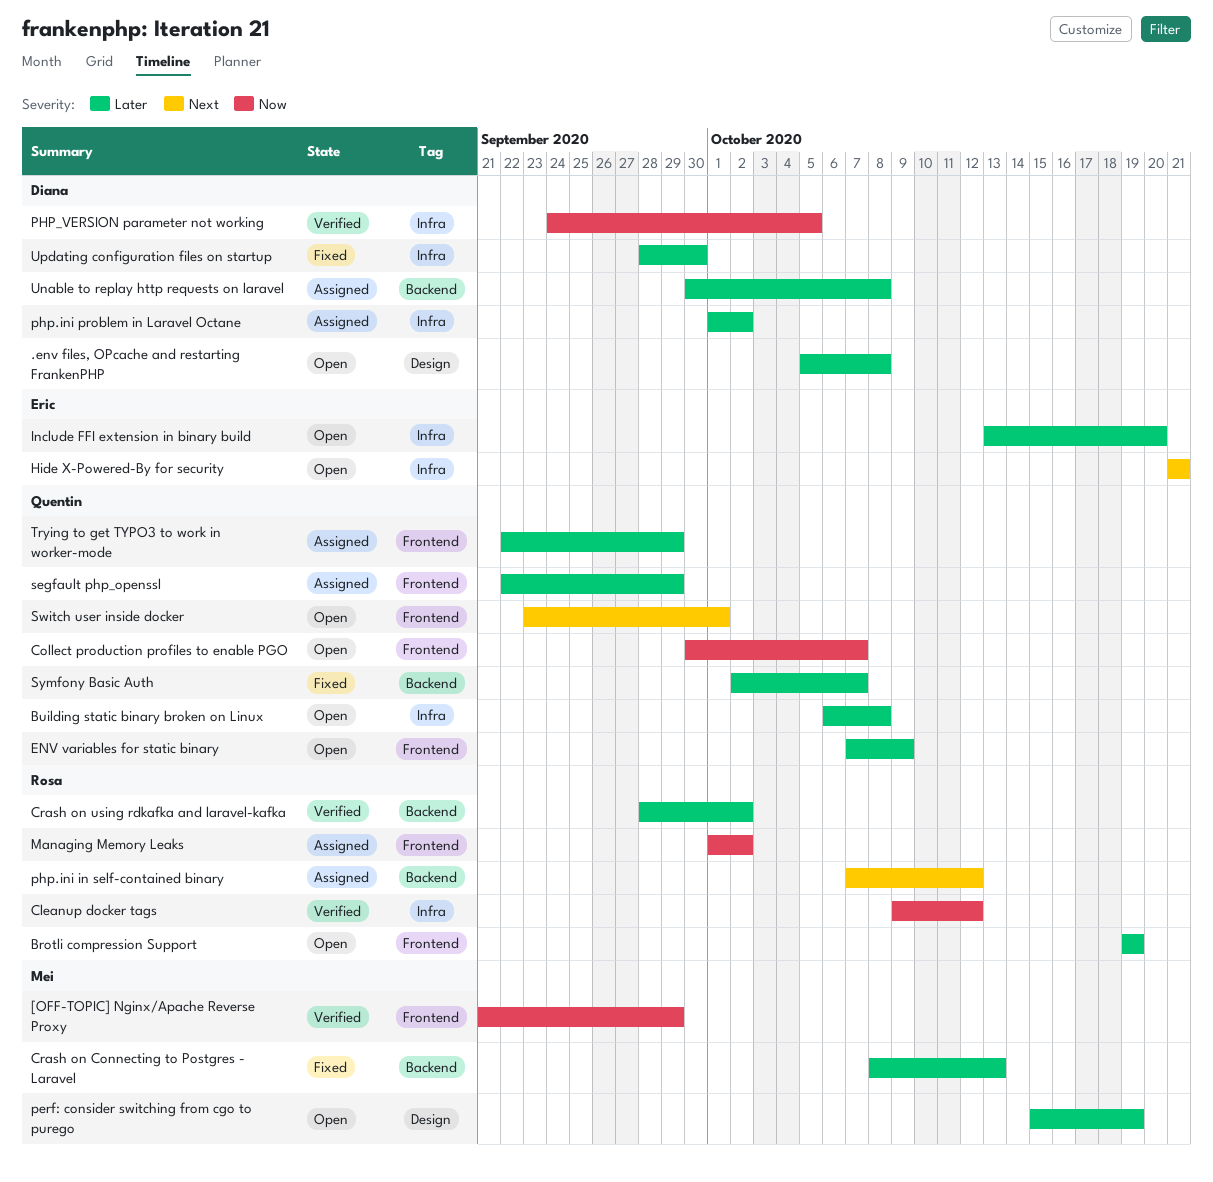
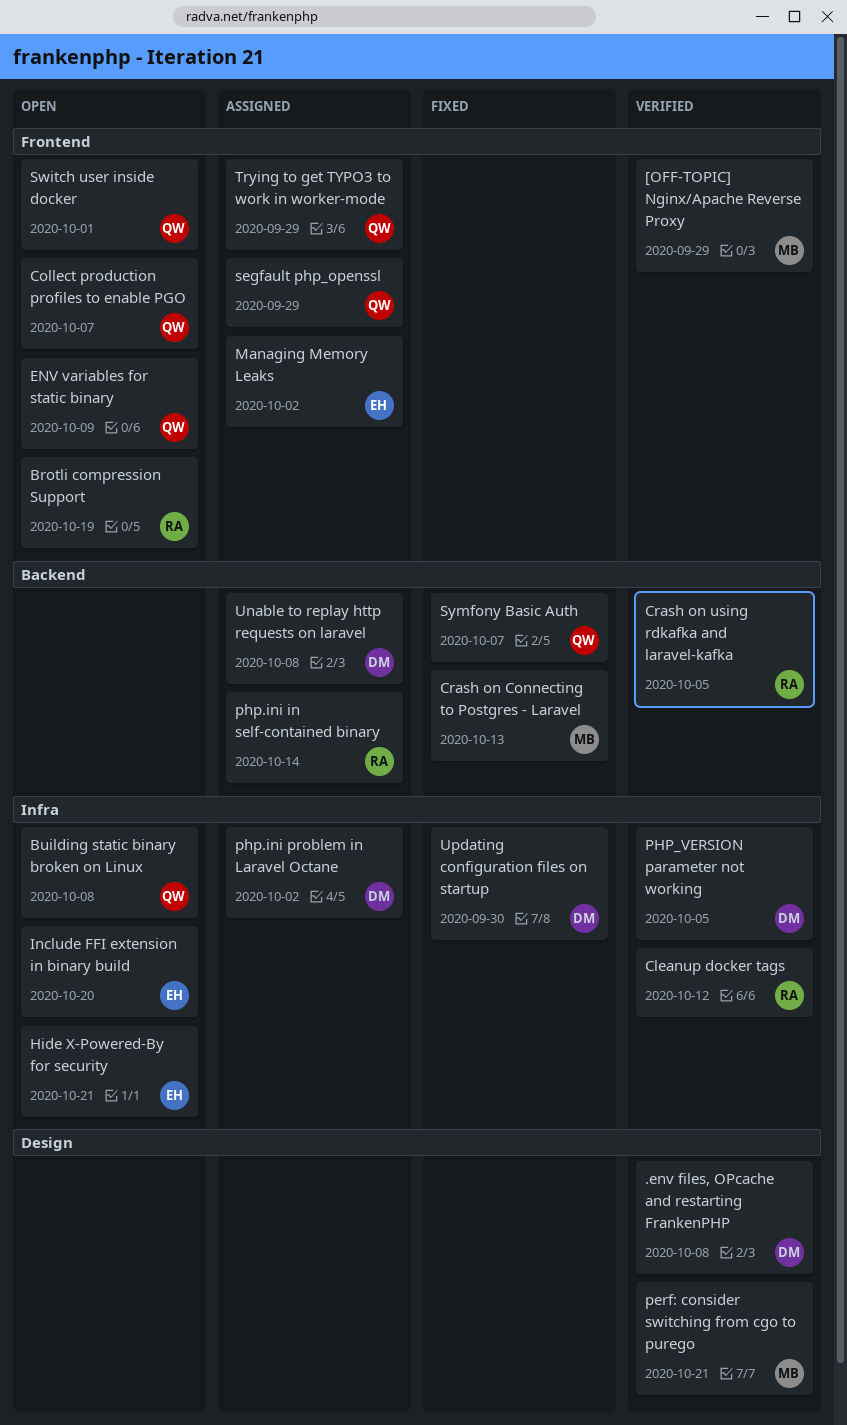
.env files, OPcache and restarting FrankenPHP, status: Open -> Verified
Crash on using rdkafka and laravel-kafka, due: Oct 2 -> Oct 5
Managing Memory Leaks, owner: Rosa -> Eric
perf: consider switching from cgo to purego, status: Open -> Verified
perf: consider switching from cgo to purego, due: Oct 19 -> Oct 21
php.ini in self-contained binary, due: Oct 12 -> Oct 14

